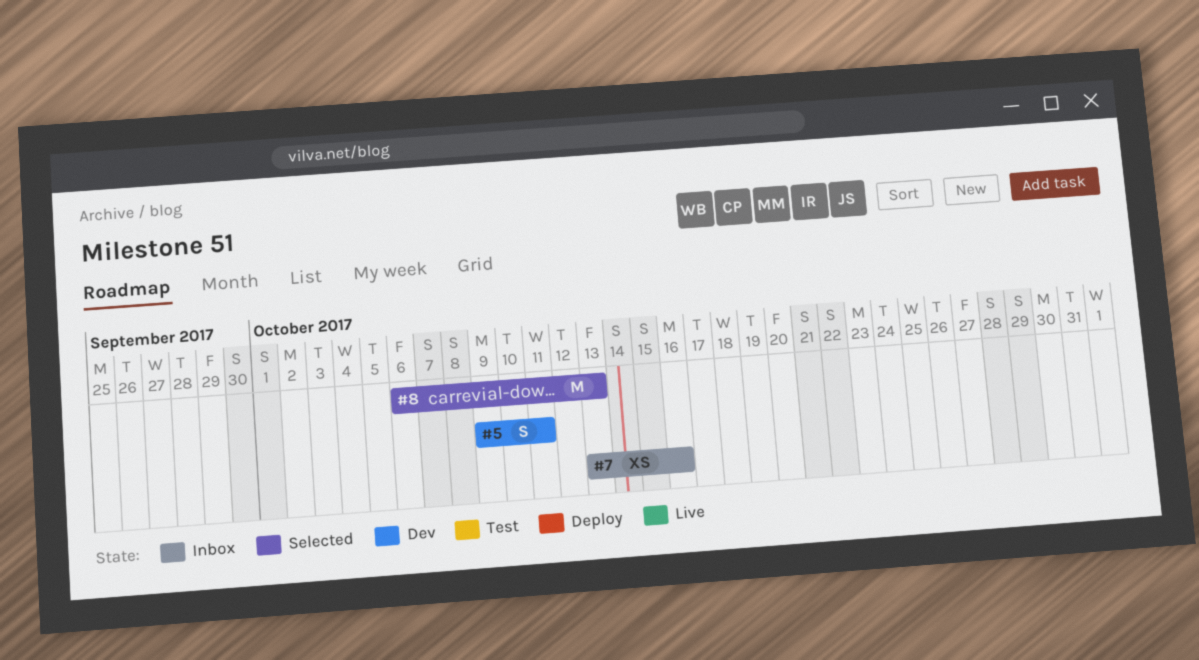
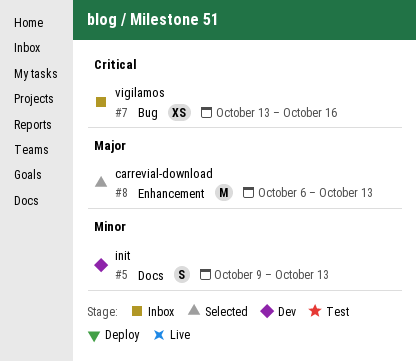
#5, due: Oct 11 -> Oct 13

